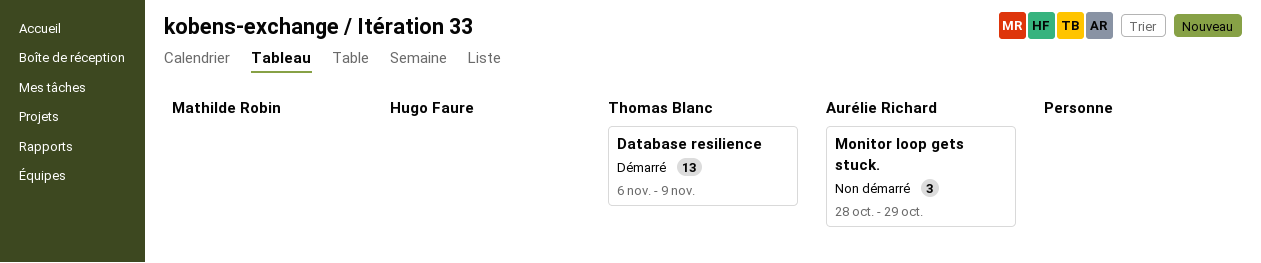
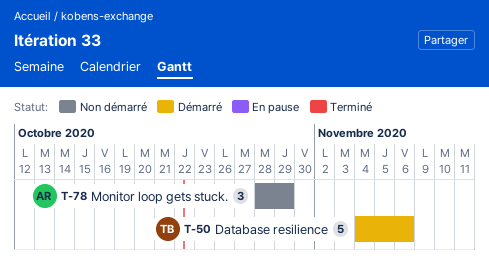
Database resilience, estimate: 13 -> 5
Database resilience, start: Nov 6 -> Nov 4
Database resilience, due: Nov 9 -> Nov 6

